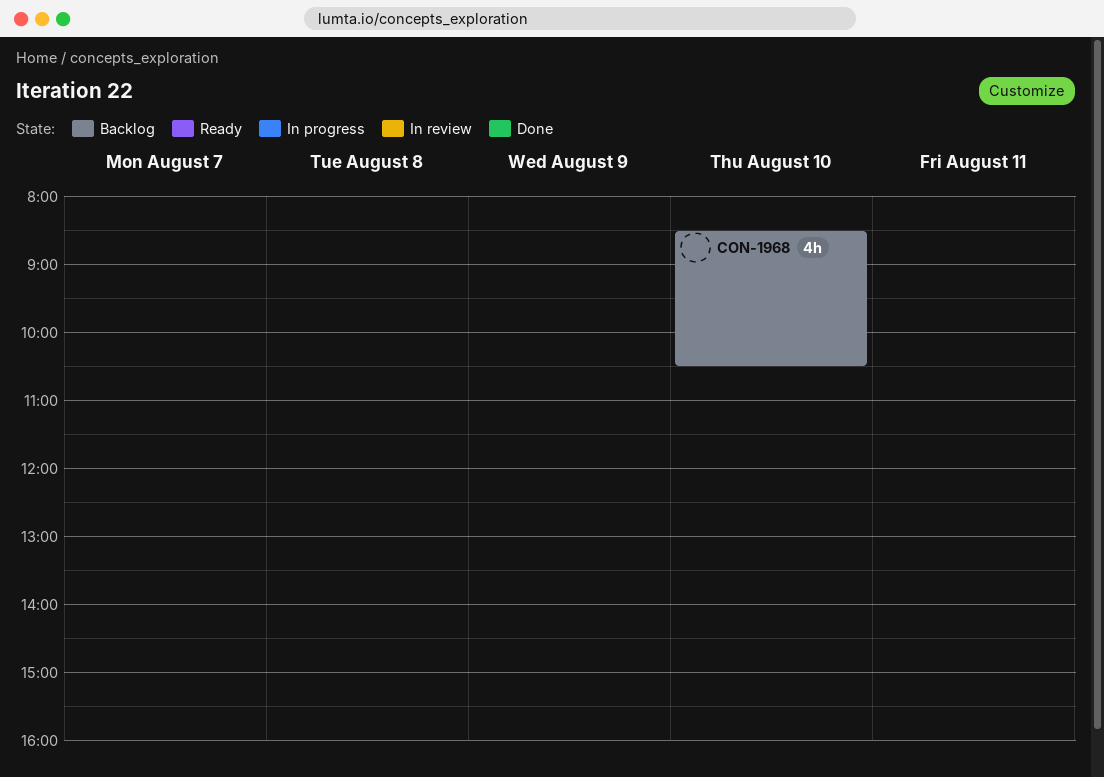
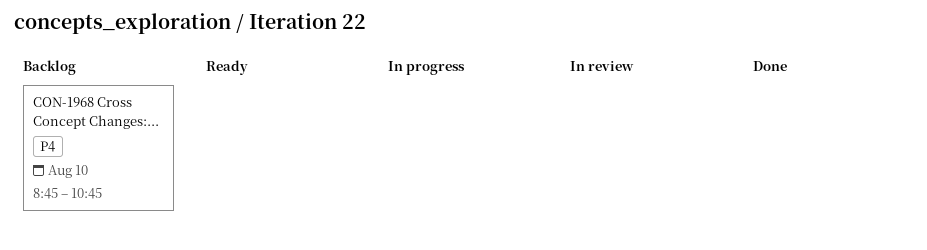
CON-1968, begins: 08:30 -> 08:45
CON-1968, ends: 10:30 -> 10:45

